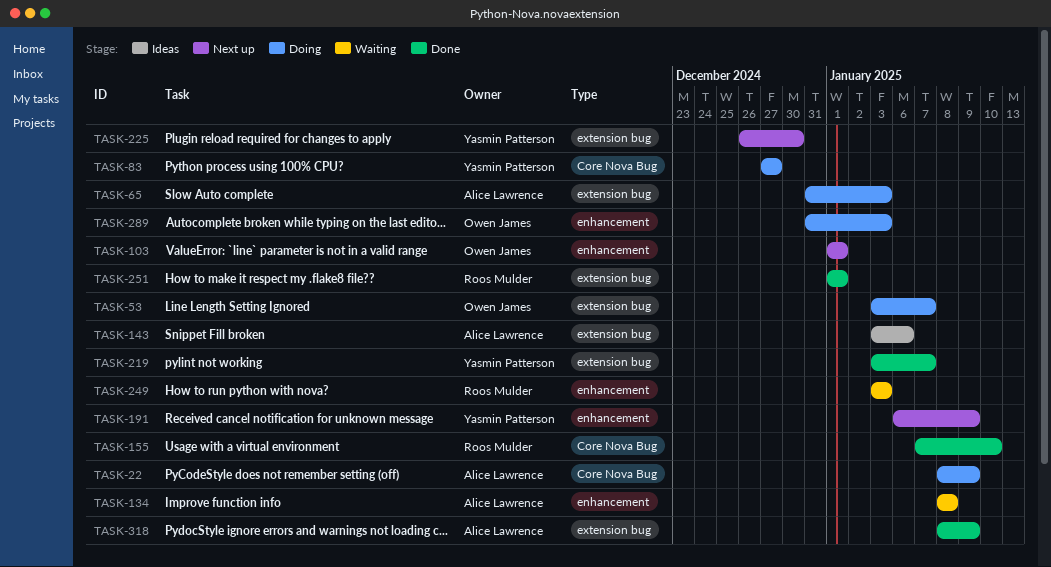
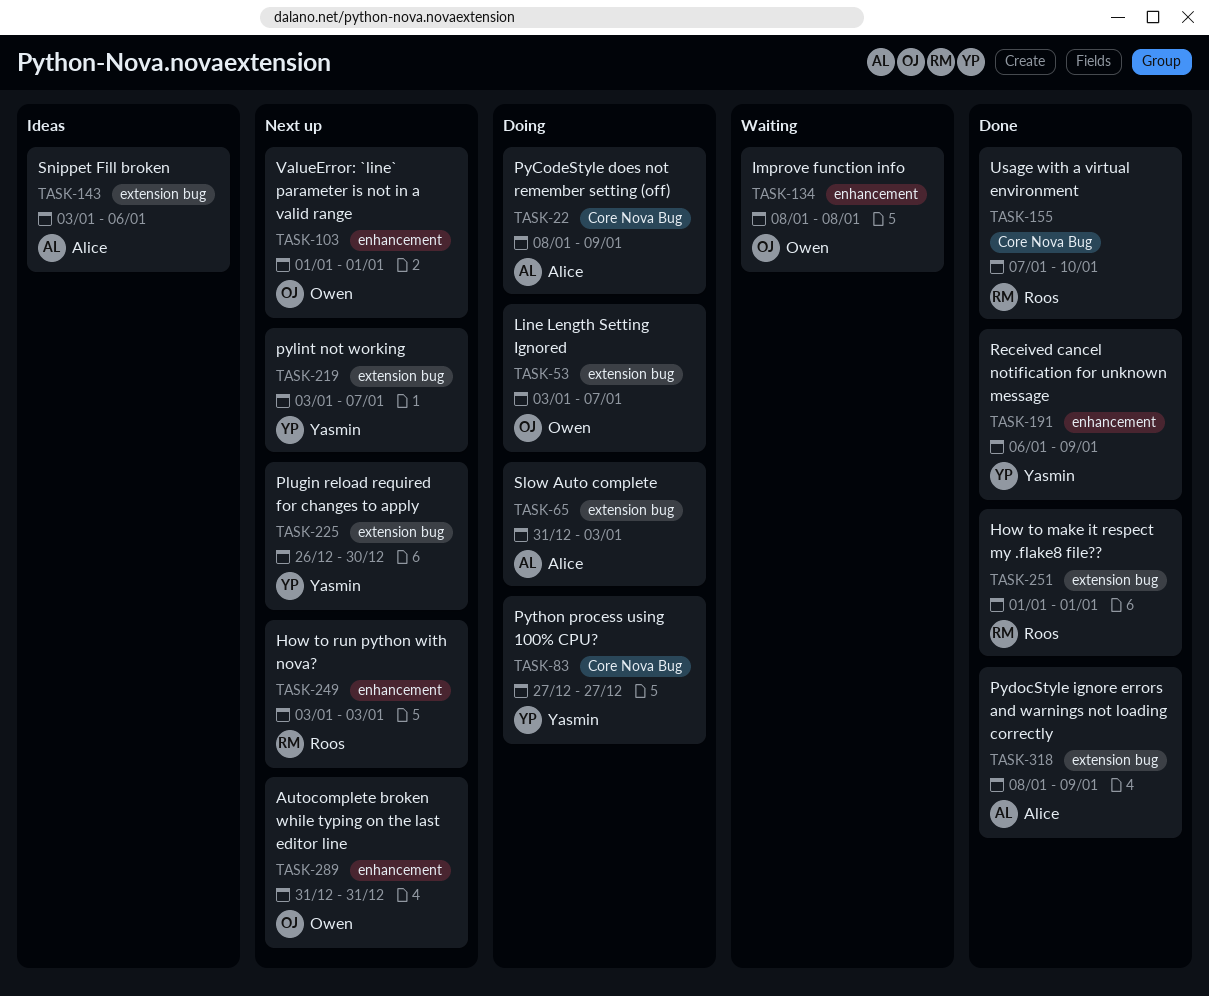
TASK-134, owner: Alice Lawrence -> Owen James
TASK-191, status: Next up -> Done
TASK-219, status: Done -> Next up
TASK-249, status: Waiting -> Next up
TASK-289, status: Doing -> Next up
TASK-289, due: Jan 3 -> Dec 31

